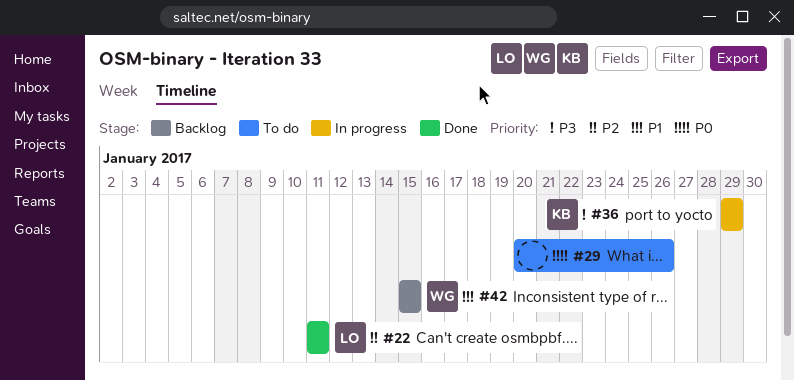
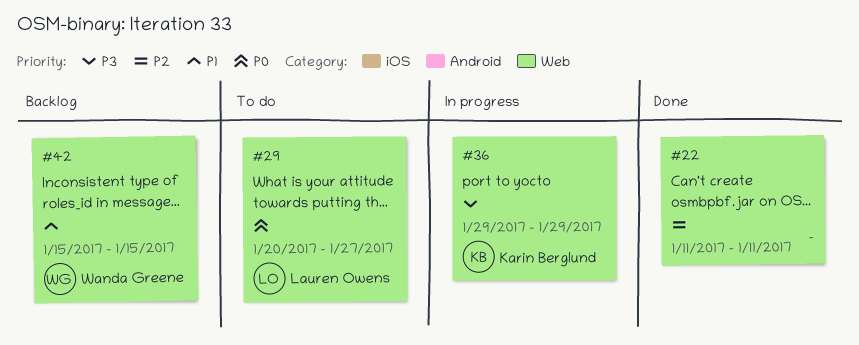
#22, owner: Lauren Owens -> none
#29, owner: none -> Lauren Owens
#29, due: Jan 26 -> Jan 27

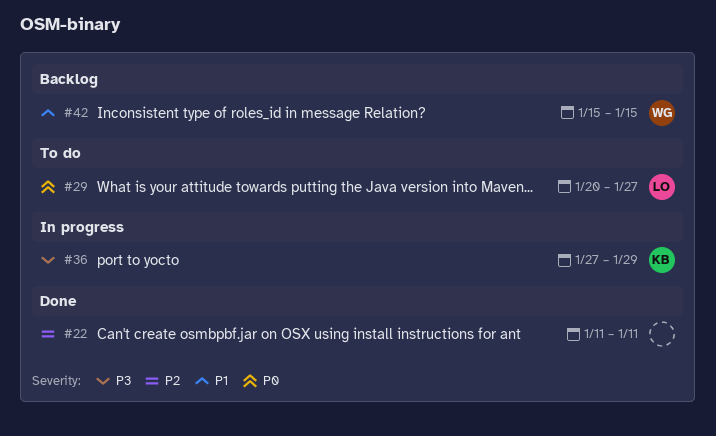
#36, start: Jan 29 -> Jan 27

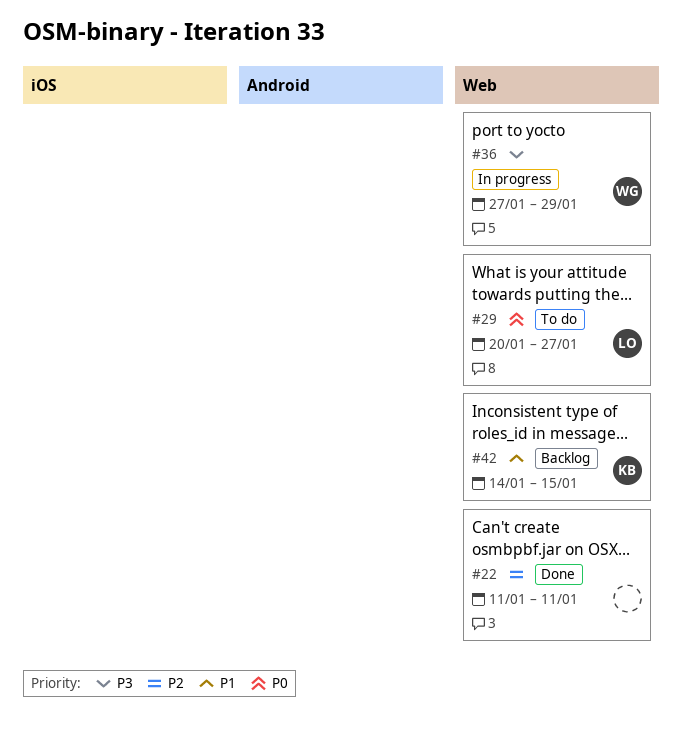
#36, owner: KB -> WG
#42, owner: WG -> KB
#42, start: Jan 15 -> Jan 14

